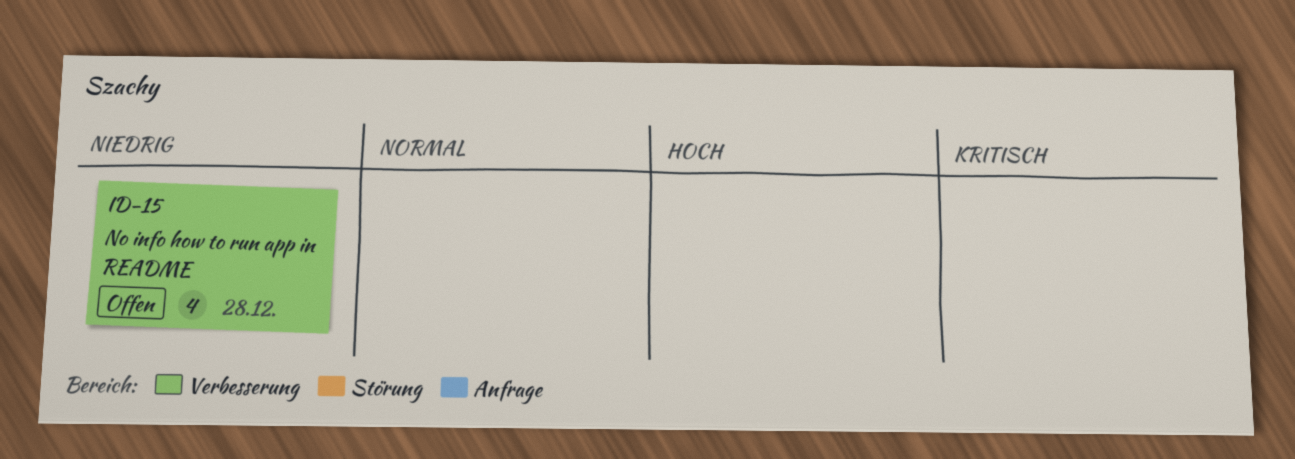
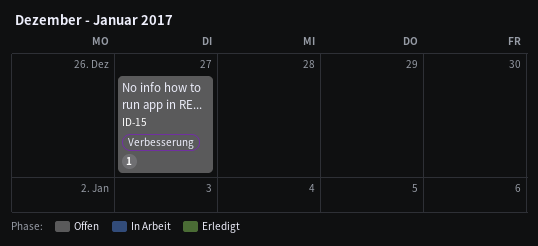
ID-15, estimate: 4 -> 1
ID-15, due: Dec 28 -> Dec 27

